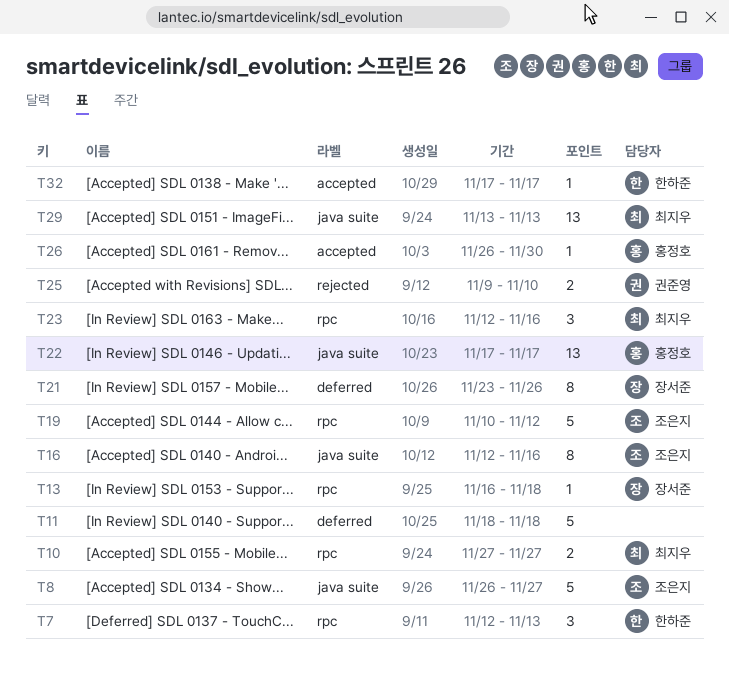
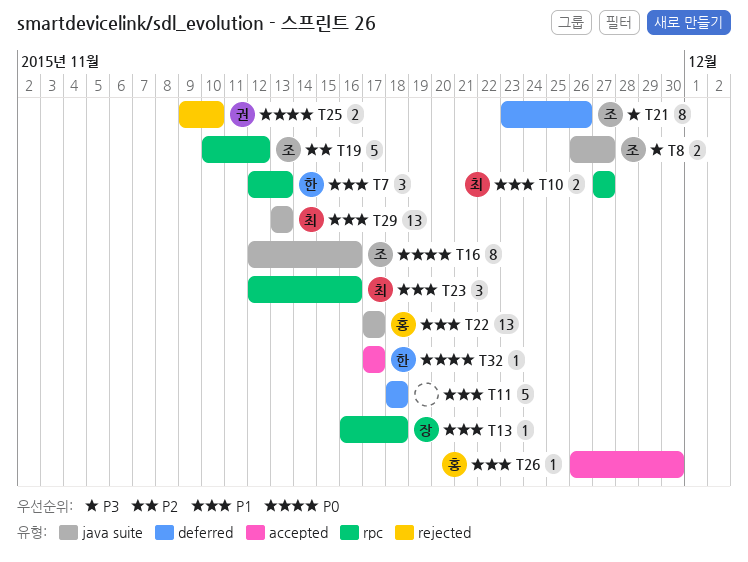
T8, estimate: 5 -> 2
T21, owner: 장서준 -> 조은지

